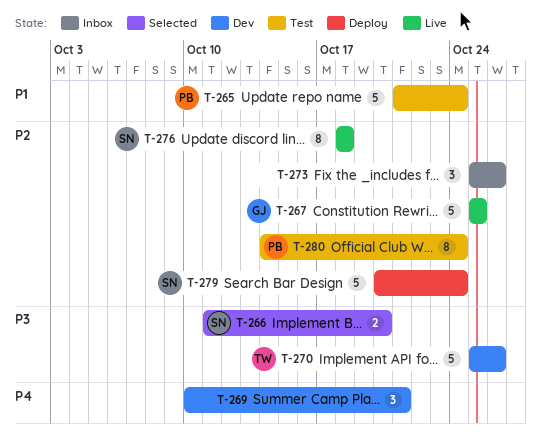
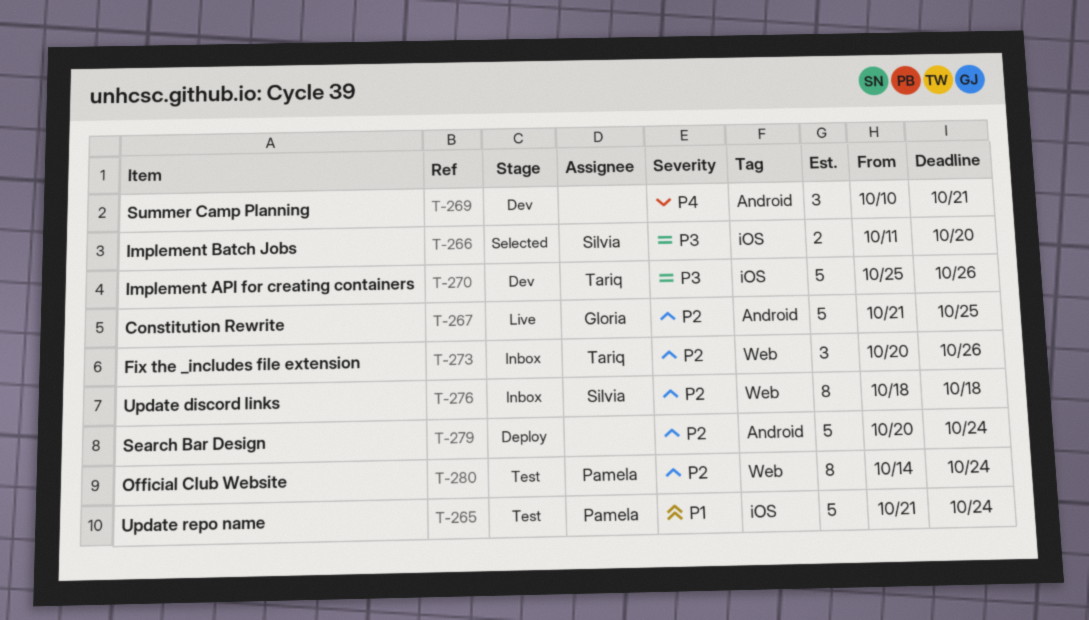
T-267, start: Oct 25 -> Oct 21
T-273, owner: none -> Tariq
T-273, start: Oct 25 -> Oct 20
T-276, status: Live -> Inbox
T-279, owner: Silvia -> none

